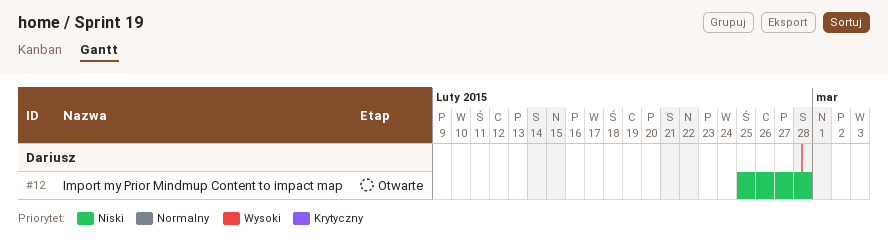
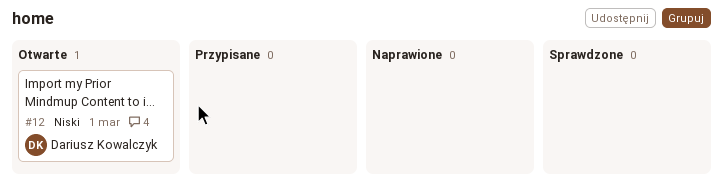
#12, due: Feb 28 -> Mar 1

